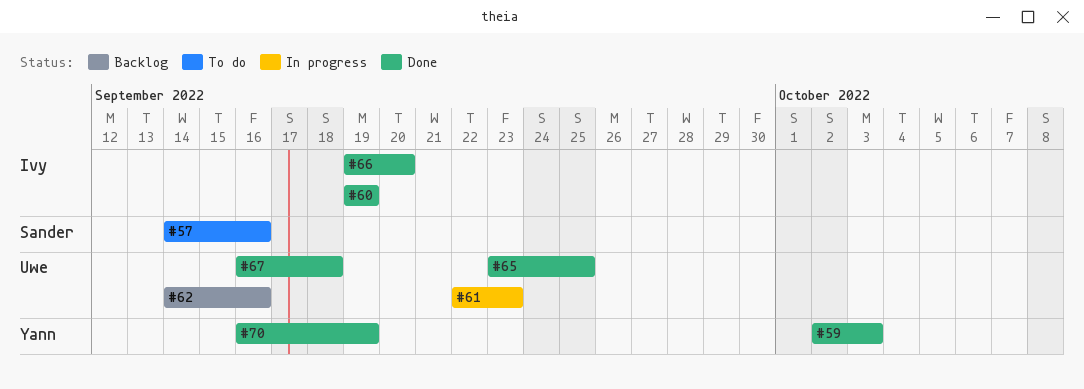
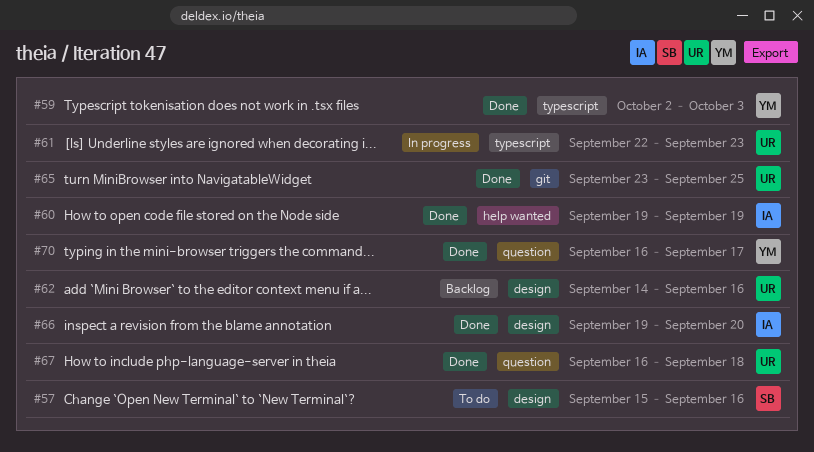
#57, start: Sep 14 -> Sep 15
#70, due: Sep 19 -> Sep 17

